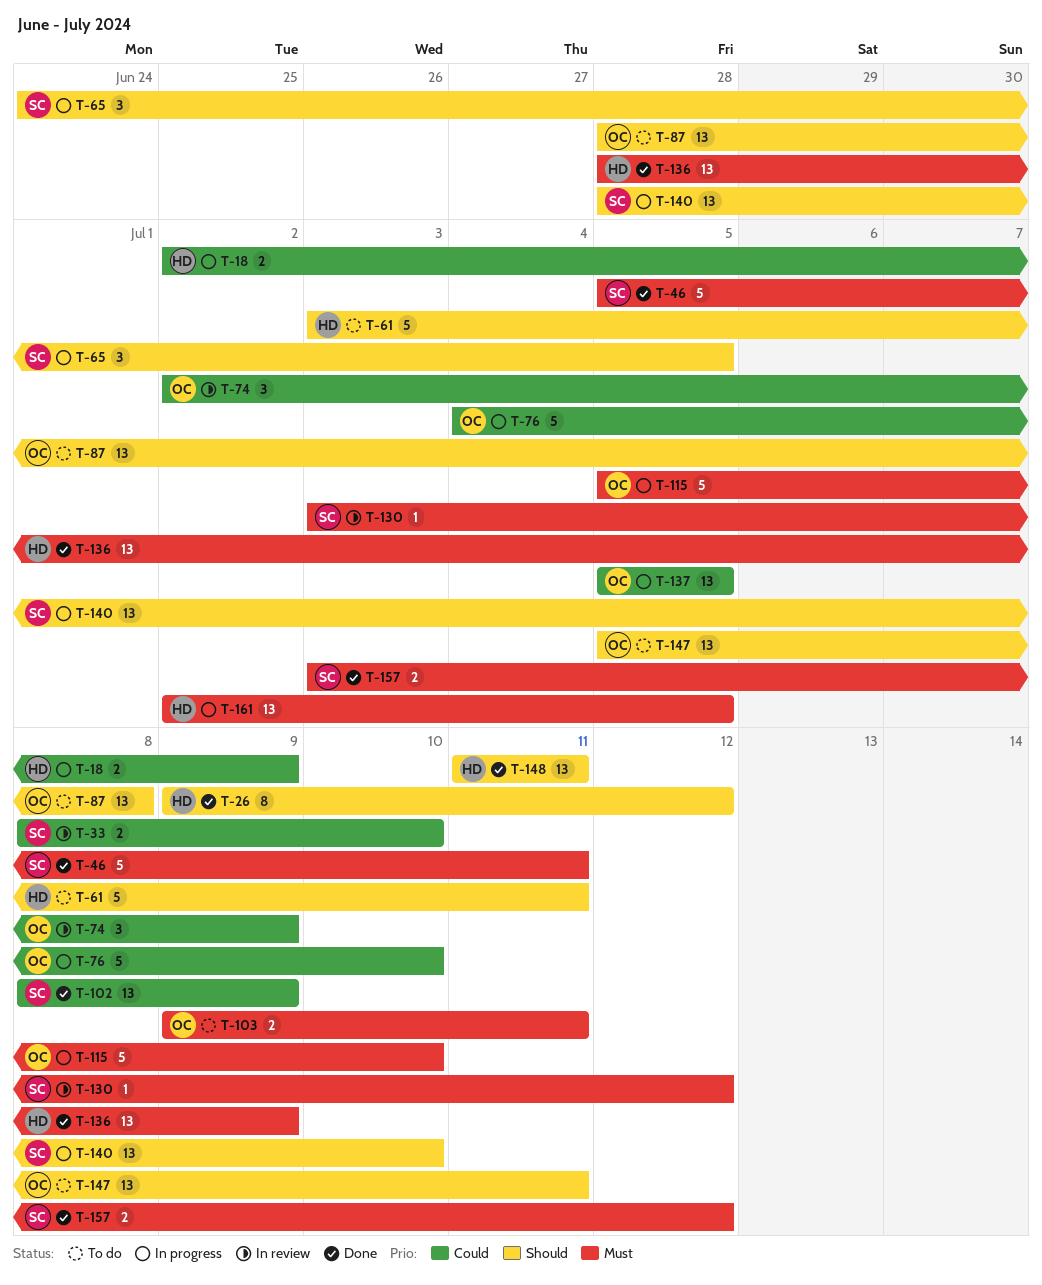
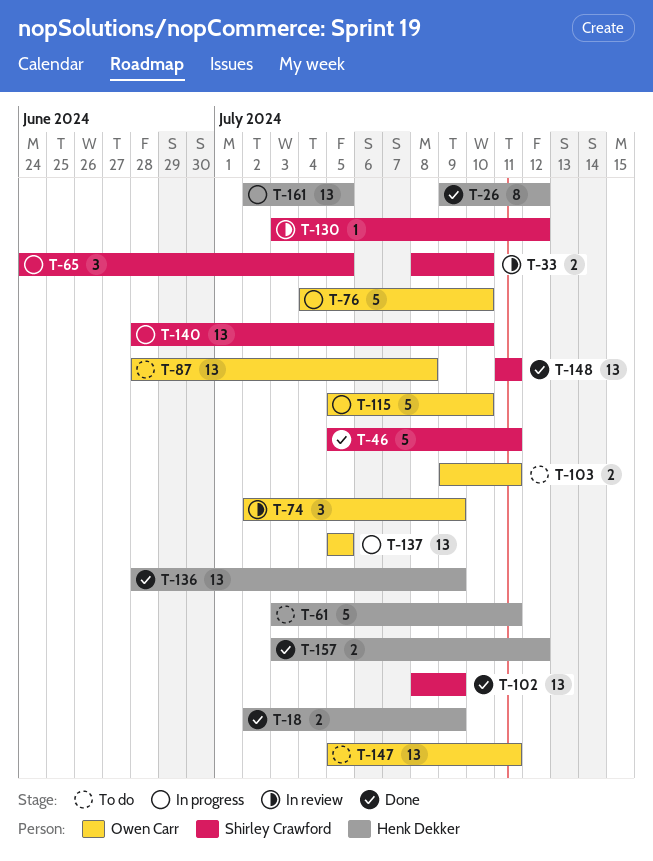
T-18, status: In progress -> Done
T-148, owner: Henk Dekker -> Shirley Crawford
T-157, owner: Shirley Crawford -> Henk Dekker

